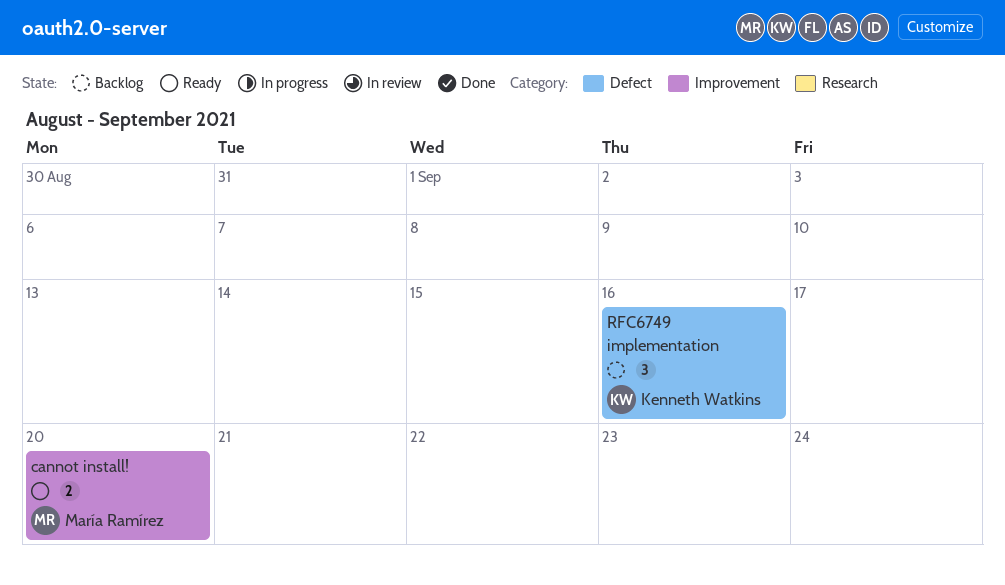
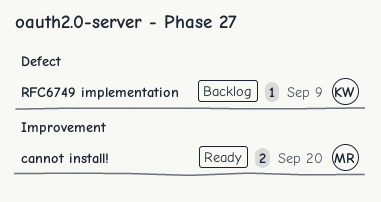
RFC6749 implementation, estimate: 3 -> 1
RFC6749 implementation, due: Sep 16 -> Sep 9

